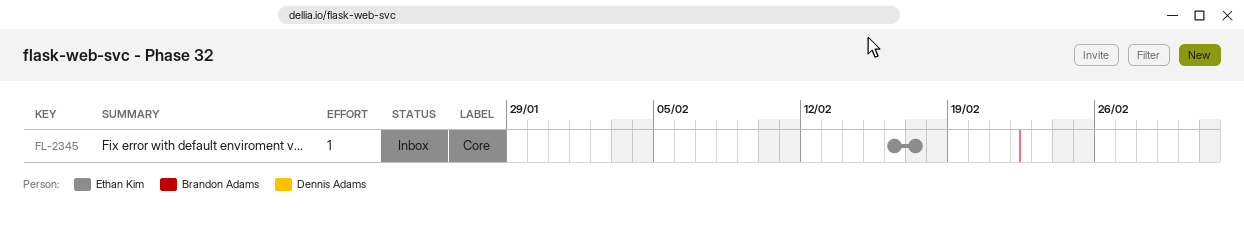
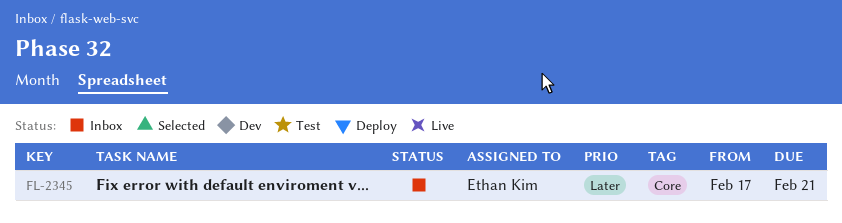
FL-2345, start: Feb 16 -> Feb 17
FL-2345, due: Feb 17 -> Feb 21

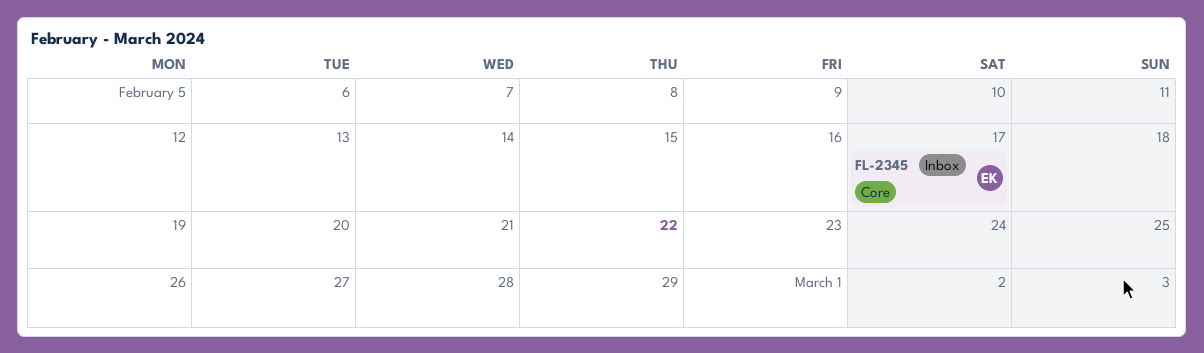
FL-2345, due: Feb 21 -> Feb 17

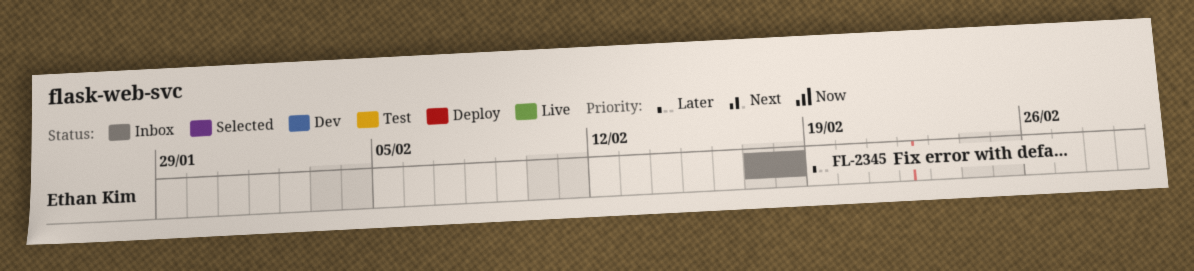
FL-2345, due: Feb 17 -> Feb 18

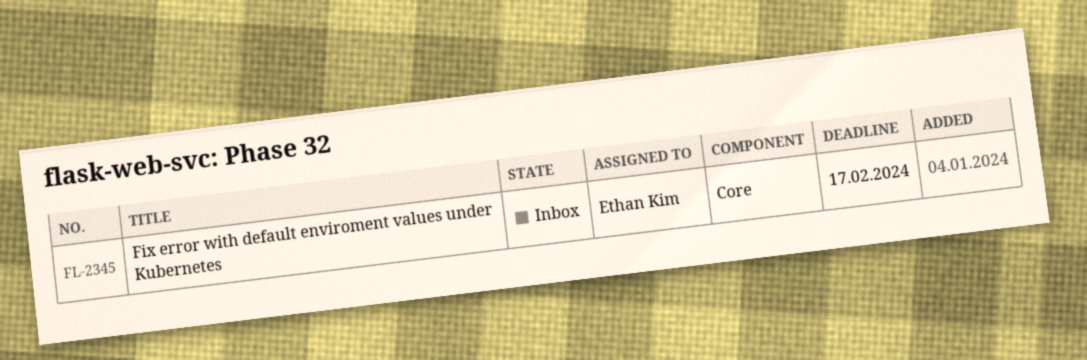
FL-2345, due: Feb 18 -> Feb 17

